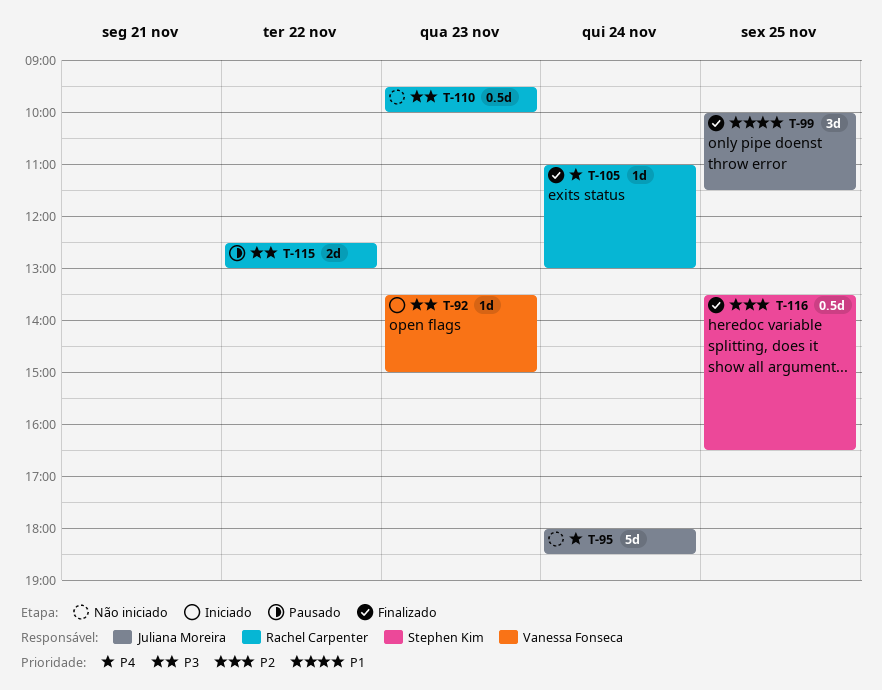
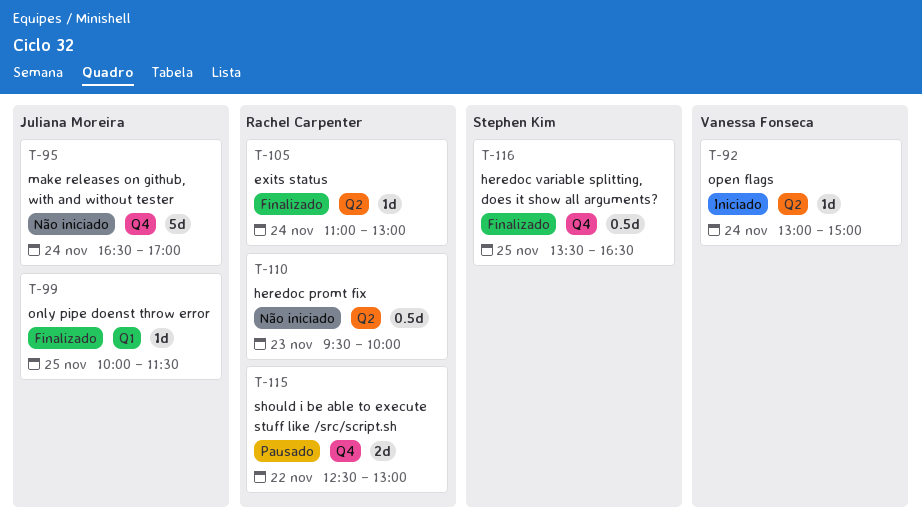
T-92, day: Nov 23 -> Nov 24
T-92, begins: 13:30 -> 13:00
T-95, begins: 18:00 -> 16:30
T-95, ends: 18:30 -> 17:00
T-99, estimate: 3d -> 1d

